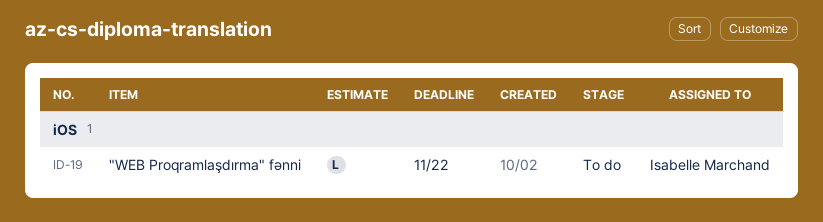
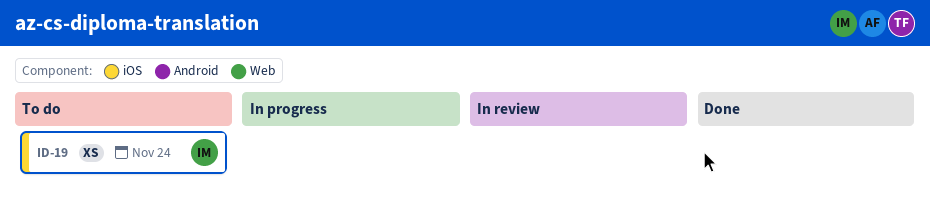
ID-19, estimate: L -> XS
ID-19, due: Nov 22 -> Nov 24

